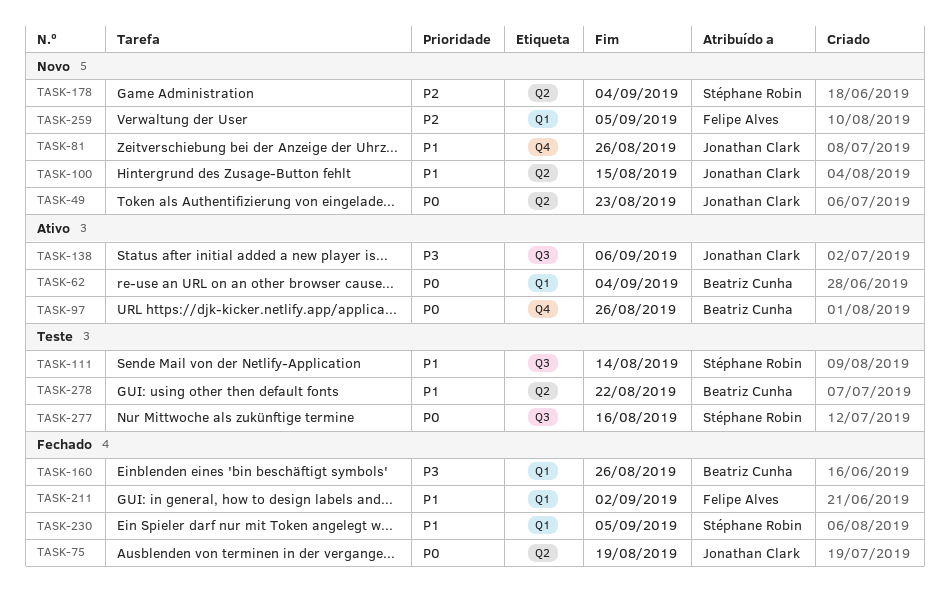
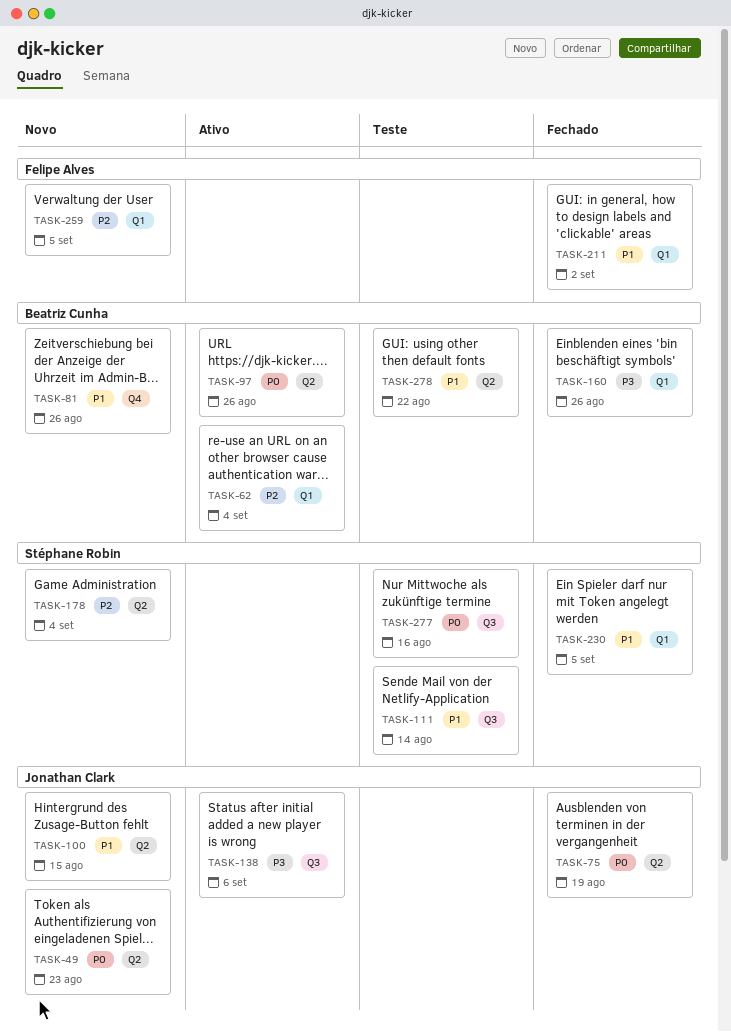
TASK-62, priority: P0 -> P2
TASK-81, owner: Jonathan Clark -> Beatriz Cunha
TASK-97, label: Q4 -> Q2

